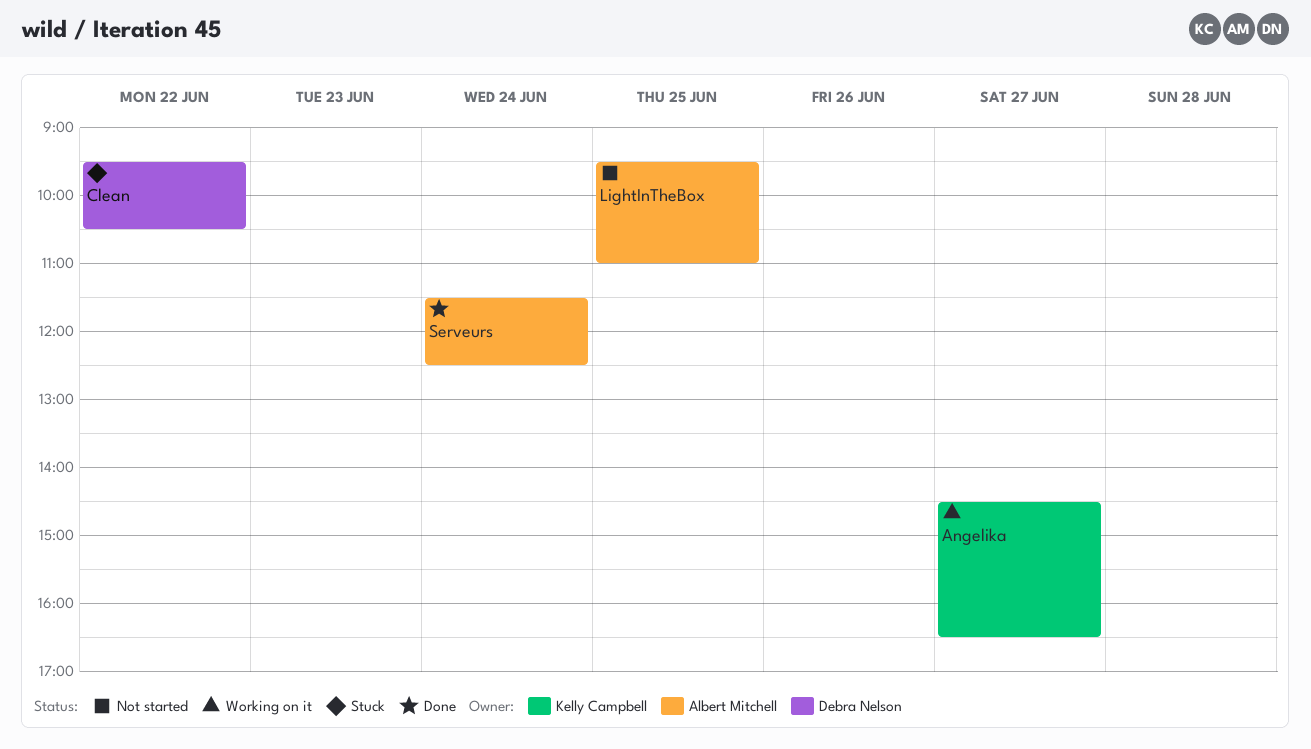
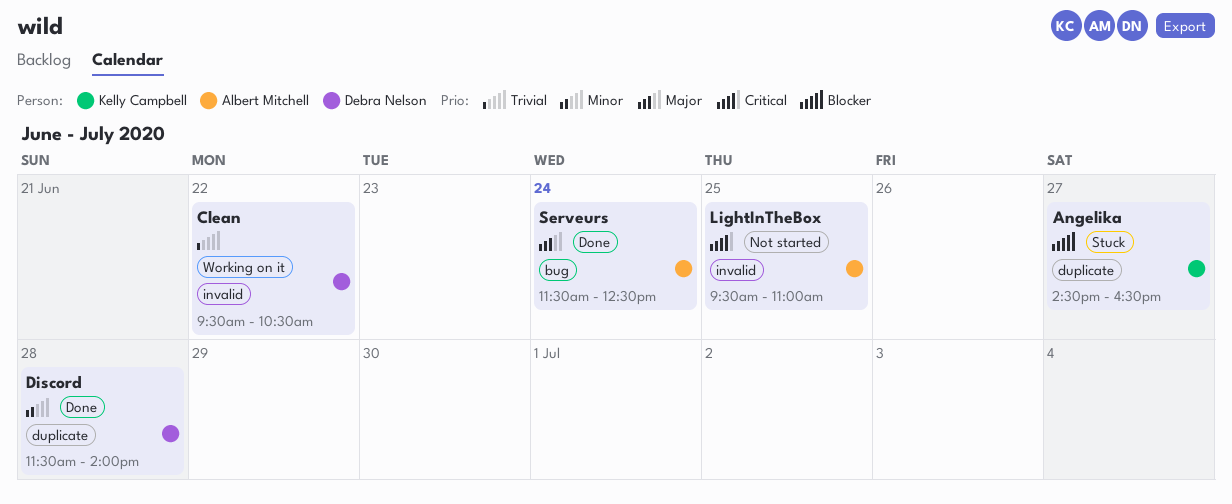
Angelika, status: Working on it -> Stuck
Clean, status: Stuck -> Working on it
Discord: none -> present

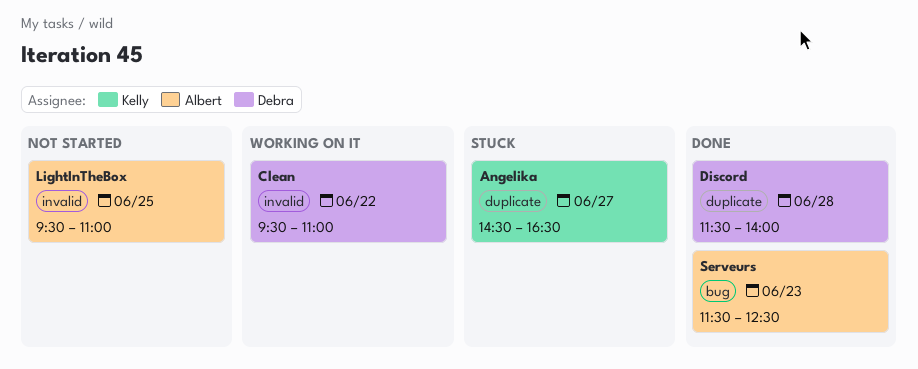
Clean, ends: 10:30 -> 11:00
Serveurs, day: Jun 24 -> Jun 23

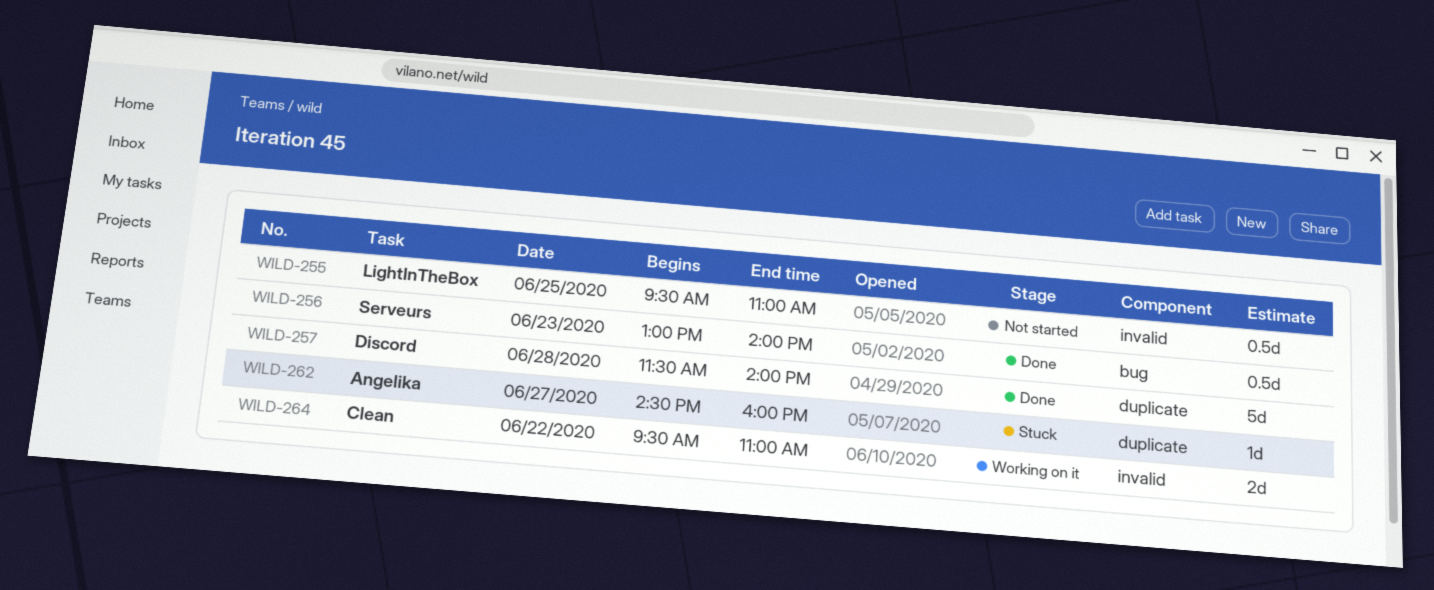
Angelika, ends: 16:30 -> 16:00
Serveurs, begins: 11:30 -> 13:00
Serveurs, ends: 12:30 -> 14:00

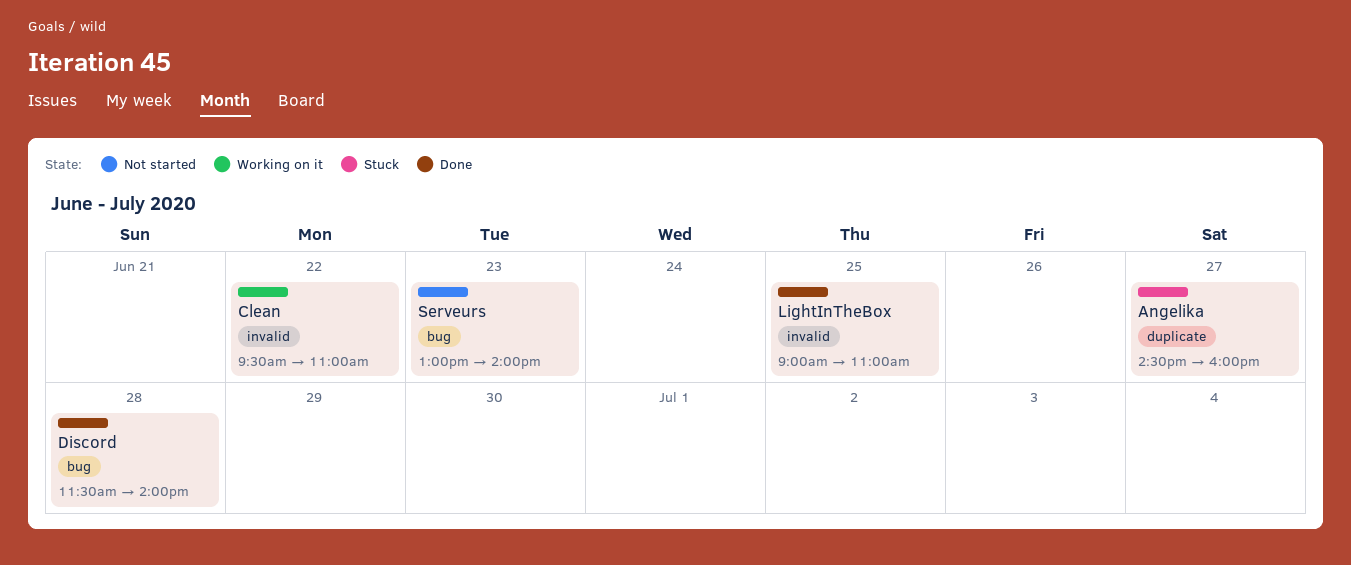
Discord, label: duplicate -> bug
LightInTheBox, status: Not started -> Done
LightInTheBox, begins: 09:30 -> 09:00
Serveurs, status: Done -> Not started

